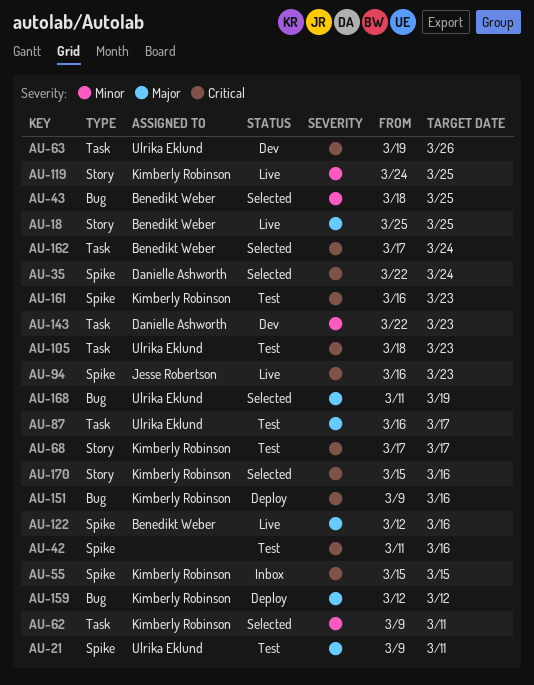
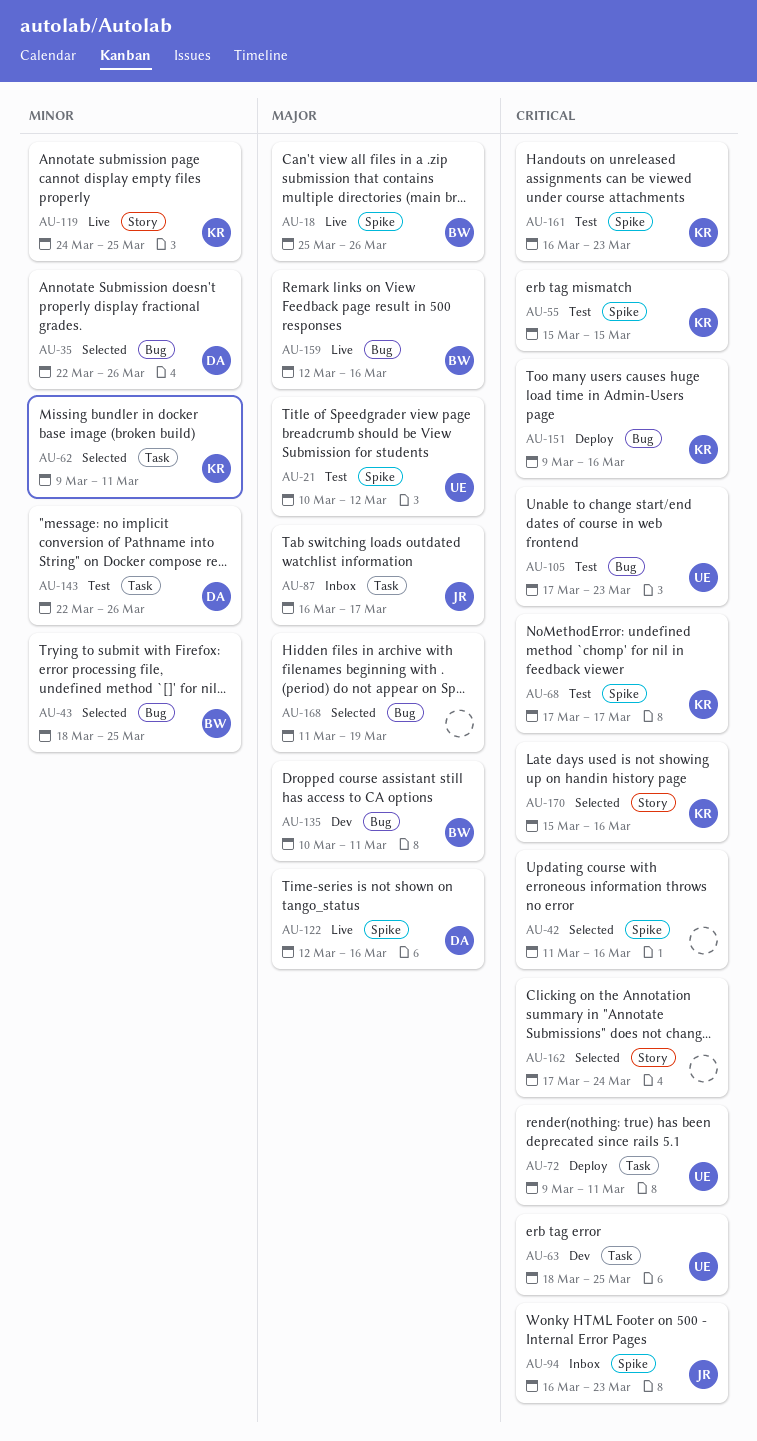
AU-18, label: Story -> Spike
AU-18, due: Mar 25 -> Mar 26
AU-21, start: Mar 9 -> Mar 10
AU-21, due: Mar 11 -> Mar 12
AU-35, priority: Critical -> Minor
AU-35, label: Spike -> Bug
AU-35, due: Mar 24 -> Mar 26
AU-42, status: Test -> Selected
AU-55, status: Inbox -> Test
AU-63, start: Mar 19 -> Mar 18
AU-63, due: Mar 26 -> Mar 25
AU-68, label: Story -> Spike
AU-72: none -> present
AU-87, status: Test -> Inbox
AU-87, owner: Ulrika Eklund -> Jesse Robertson
AU-94, status: Live -> Inbox
AU-105, label: Task -> Bug
AU-105, start: Mar 18 -> Mar 17
AU-122, owner: Benedikt Weber -> Danielle Ashworth
AU-135: none -> present
AU-143, status: Dev -> Test
AU-143, due: Mar 23 -> Mar 26
AU-159, status: Deploy -> Live
AU-159, owner: Kimberly Robinson -> Benedikt Weber
AU-159, due: Mar 12 -> Mar 16
AU-162, owner: Benedikt Weber -> none
AU-162, label: Task -> Story
AU-168, owner: Ulrika Eklund -> none

